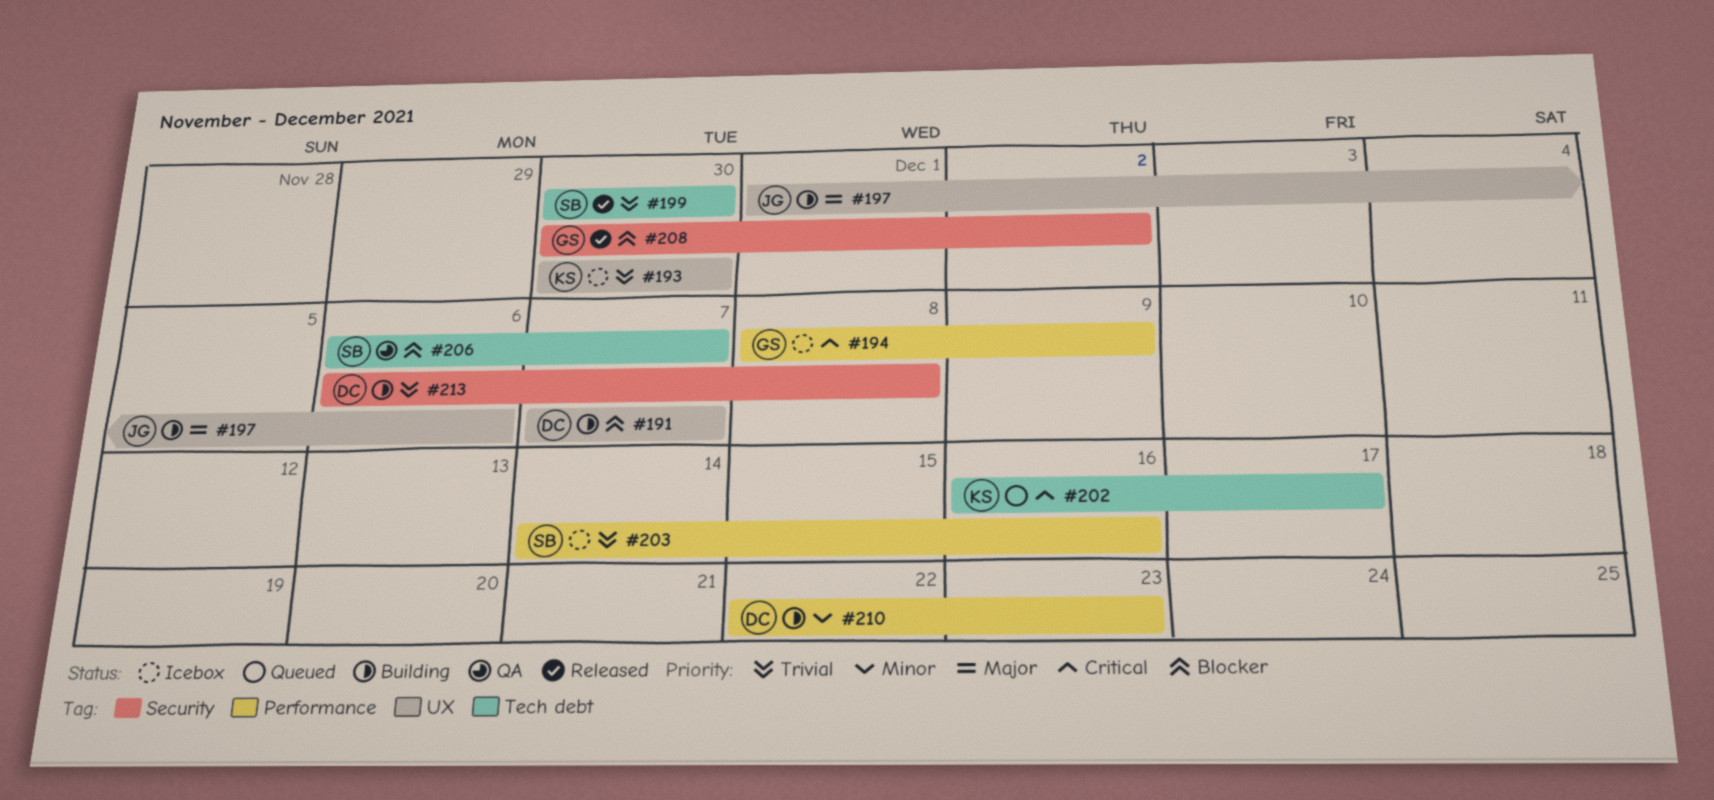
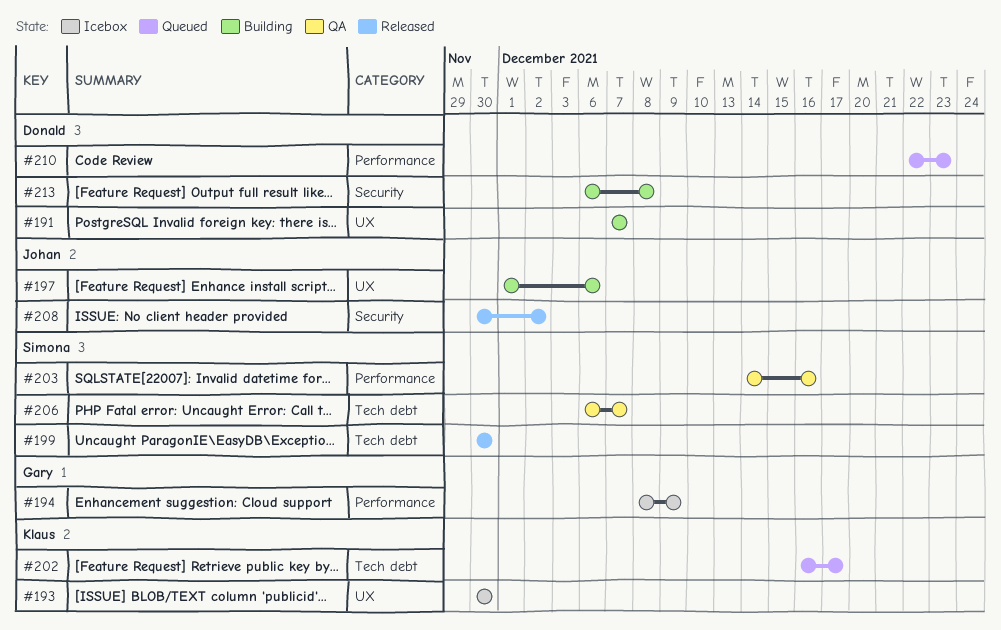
#203, status: Icebox -> QA
#208, owner: Gary -> Johan
#210, status: Building -> Queued

